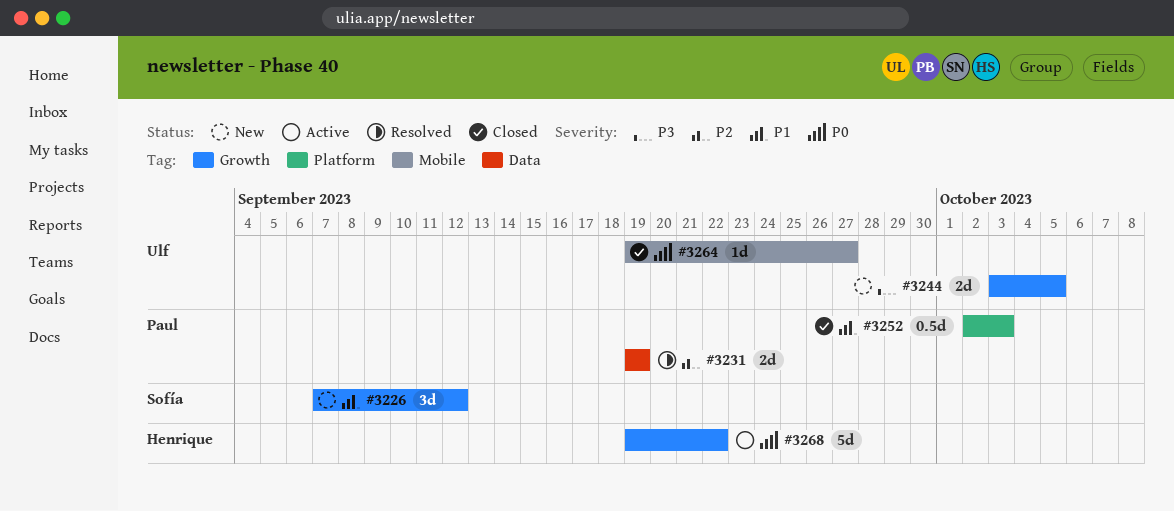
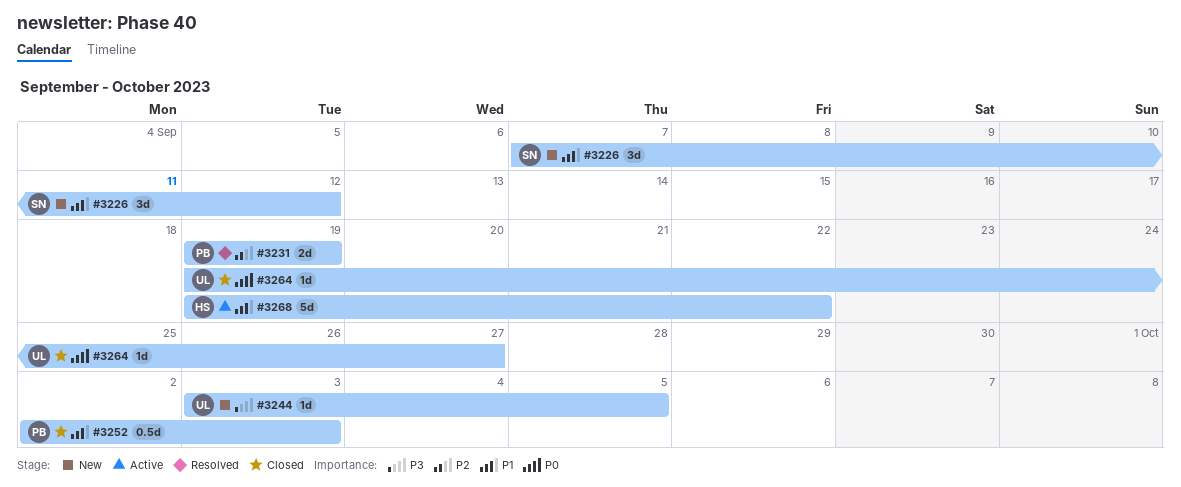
#3244, estimate: 2d -> 1d
#3268, priority: P0 -> P1

